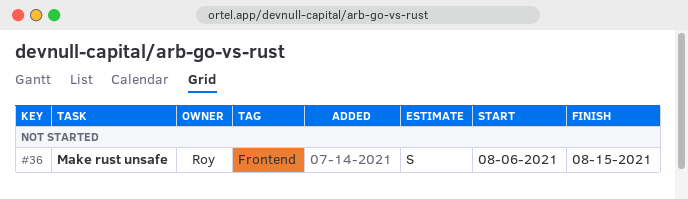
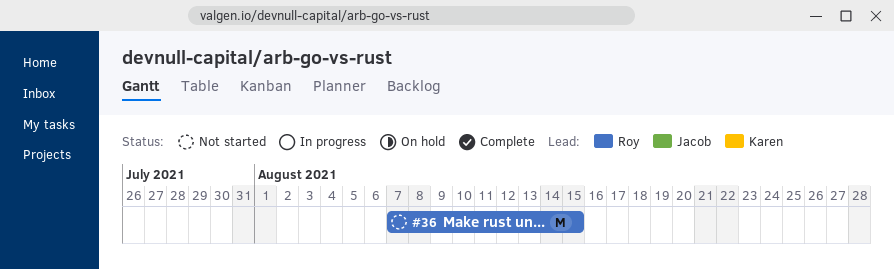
#36, estimate: S -> M
#36, start: Aug 6 -> Aug 7

